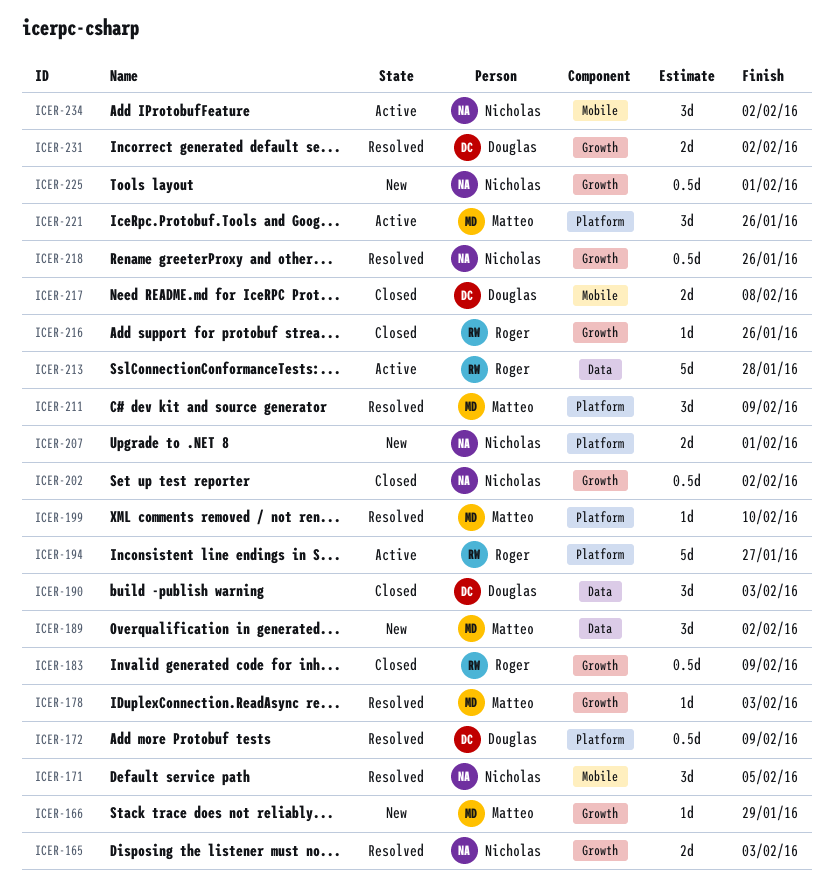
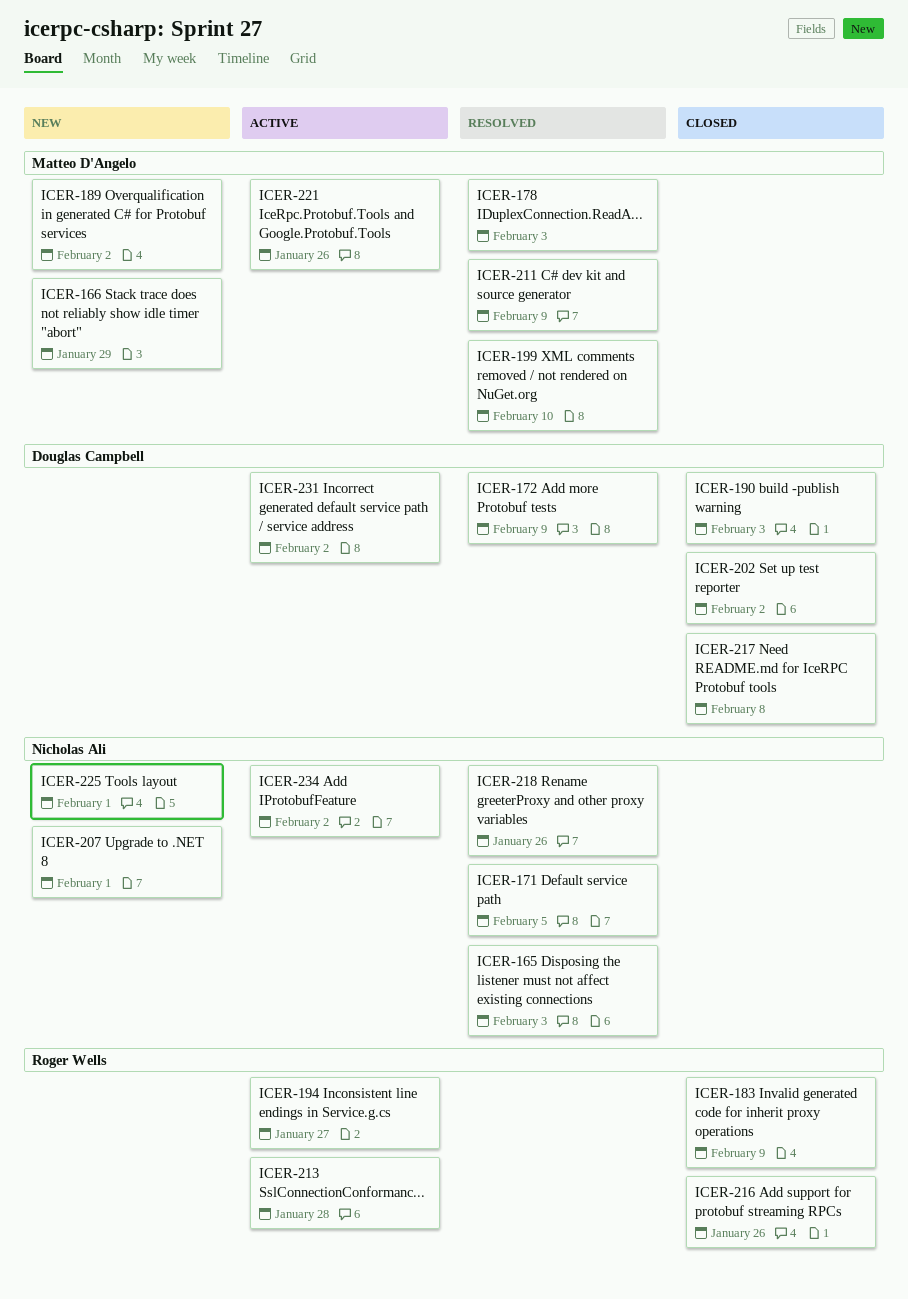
ICER-202, owner: Nicholas Ali -> Douglas Campbell
ICER-231, status: Resolved -> Active

